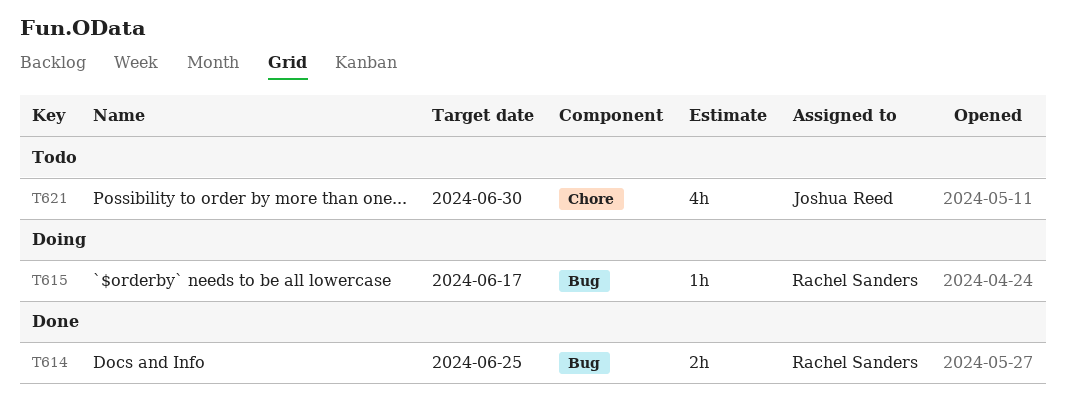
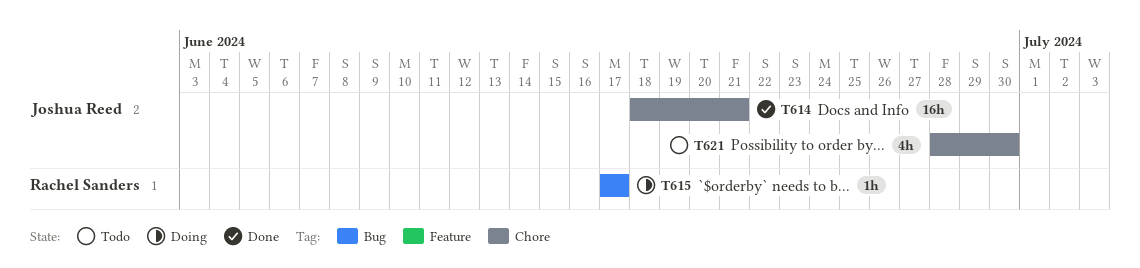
T614, owner: Rachel Sanders -> Joshua Reed
T614, label: Bug -> Chore
T614, estimate: 2h -> 16h
T614, due: Jun 25 -> Jun 21

